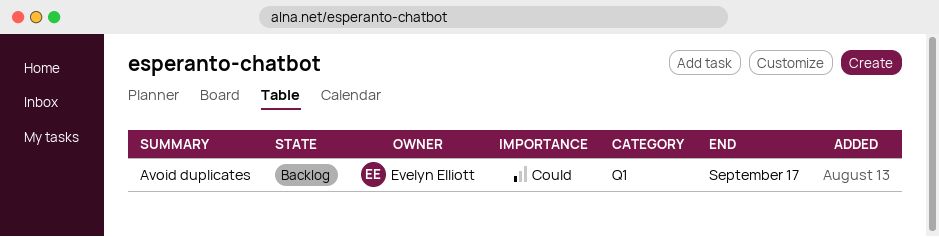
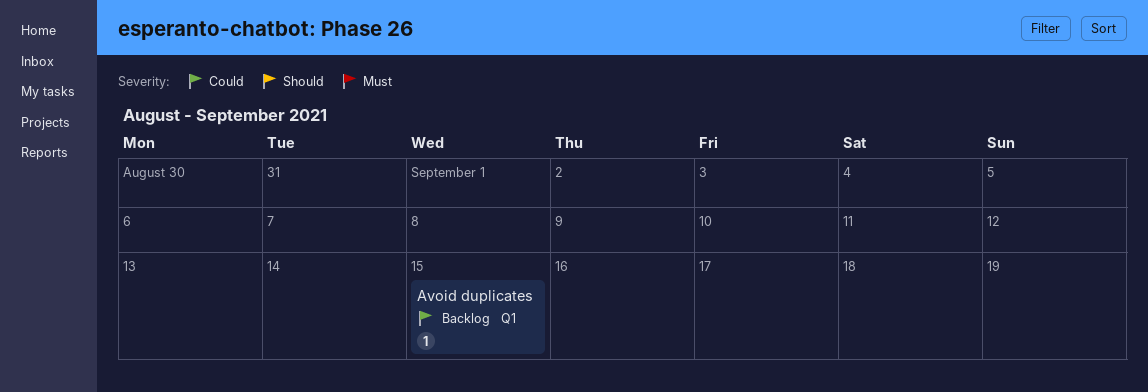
Avoid duplicates, due: Sep 17 -> Sep 15

